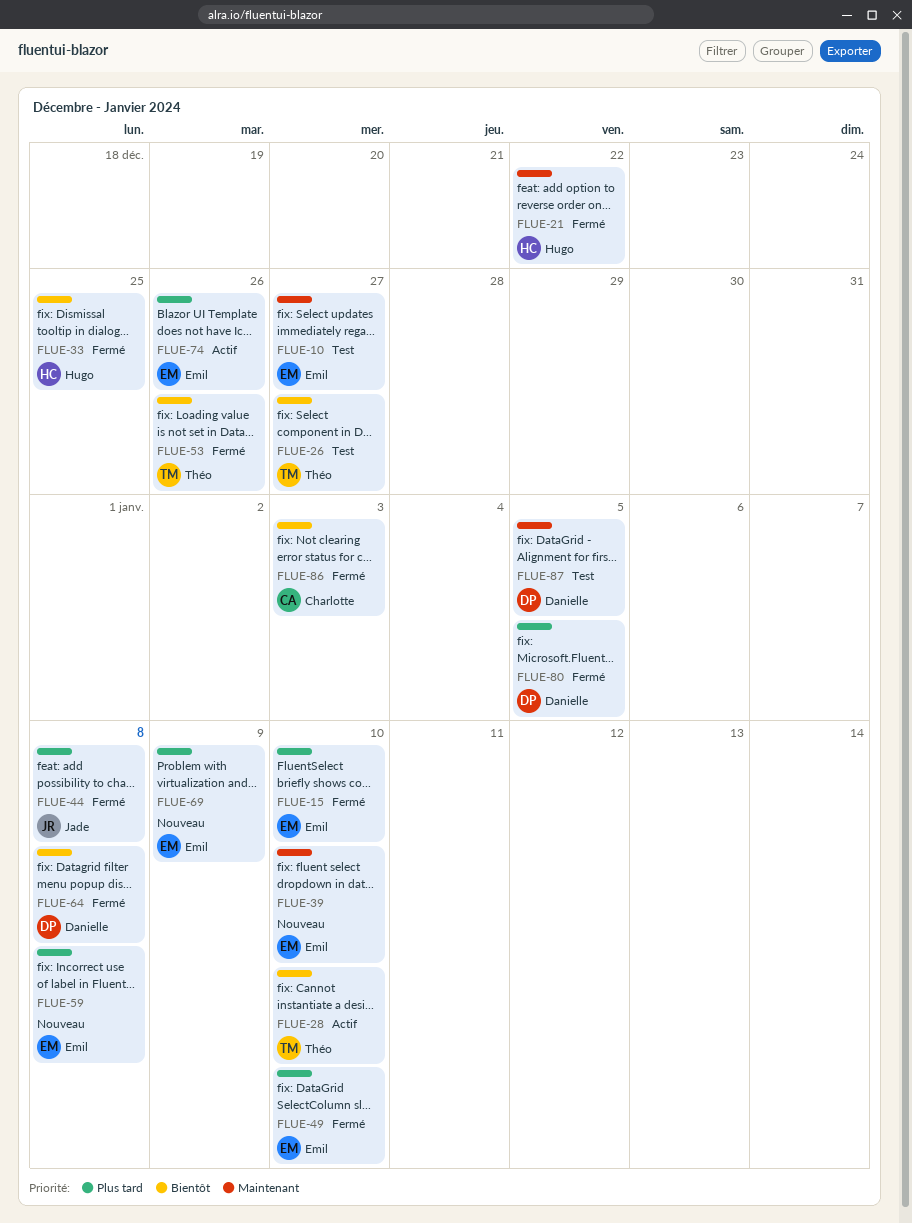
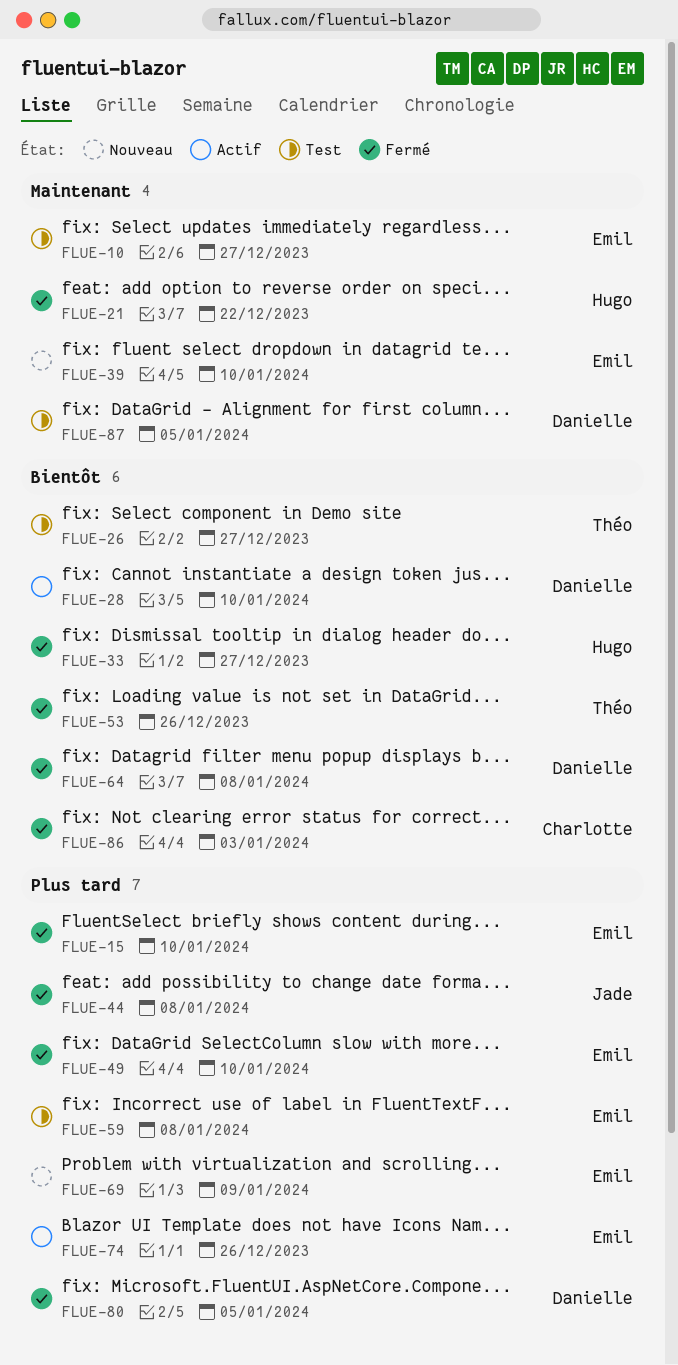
FLUE-28, owner: Théo -> Danielle
FLUE-33, due: Dec 25 -> Dec 27
FLUE-59, status: Nouveau -> Test

